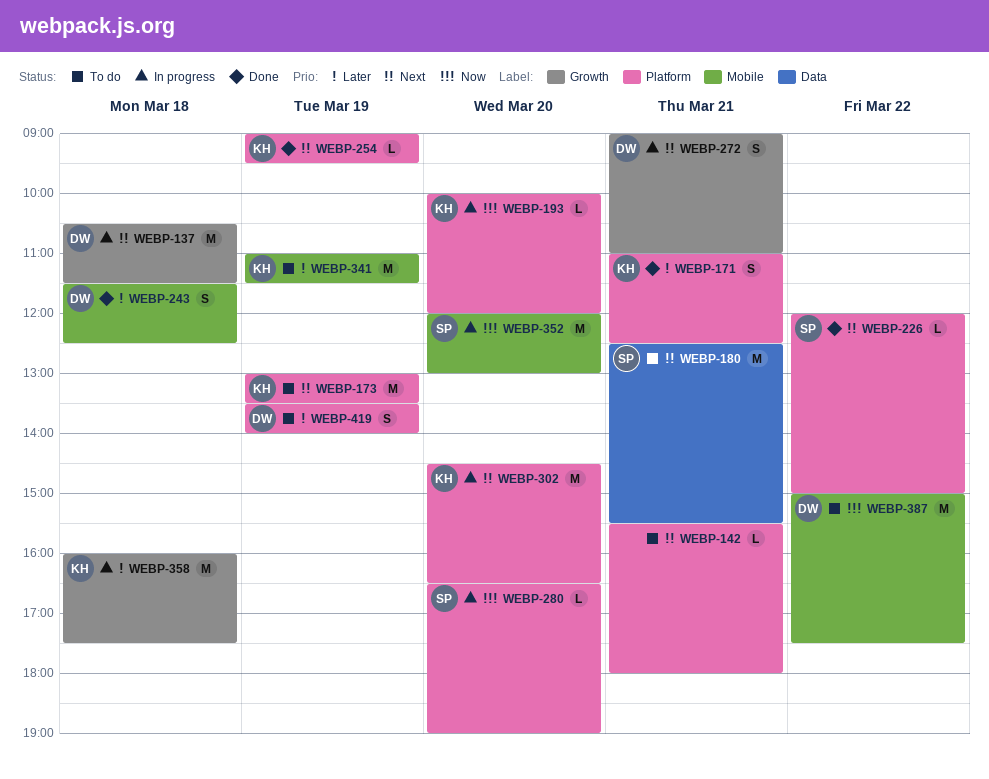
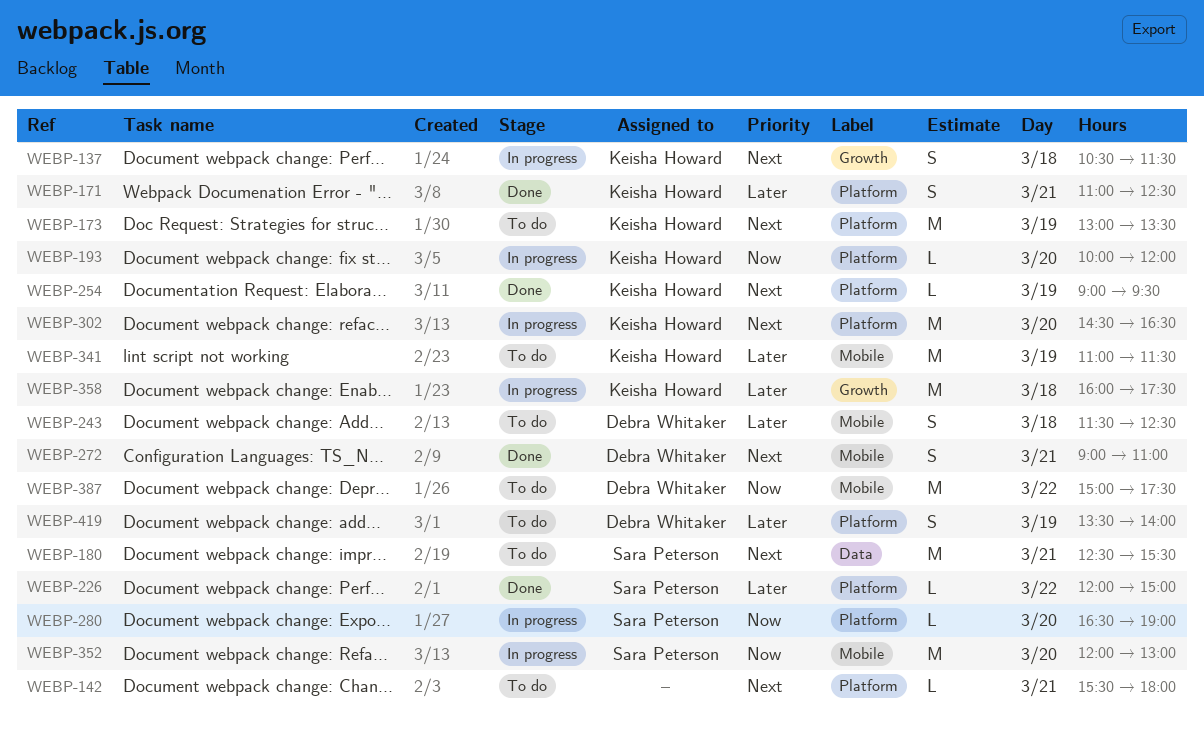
WEBP-137, owner: Debra Whitaker -> Keisha Howard
WEBP-137, estimate: M -> S
WEBP-226, priority: Next -> Later
WEBP-243, status: Done -> To do
WEBP-272, status: In progress -> Done
WEBP-272, label: Growth -> Mobile

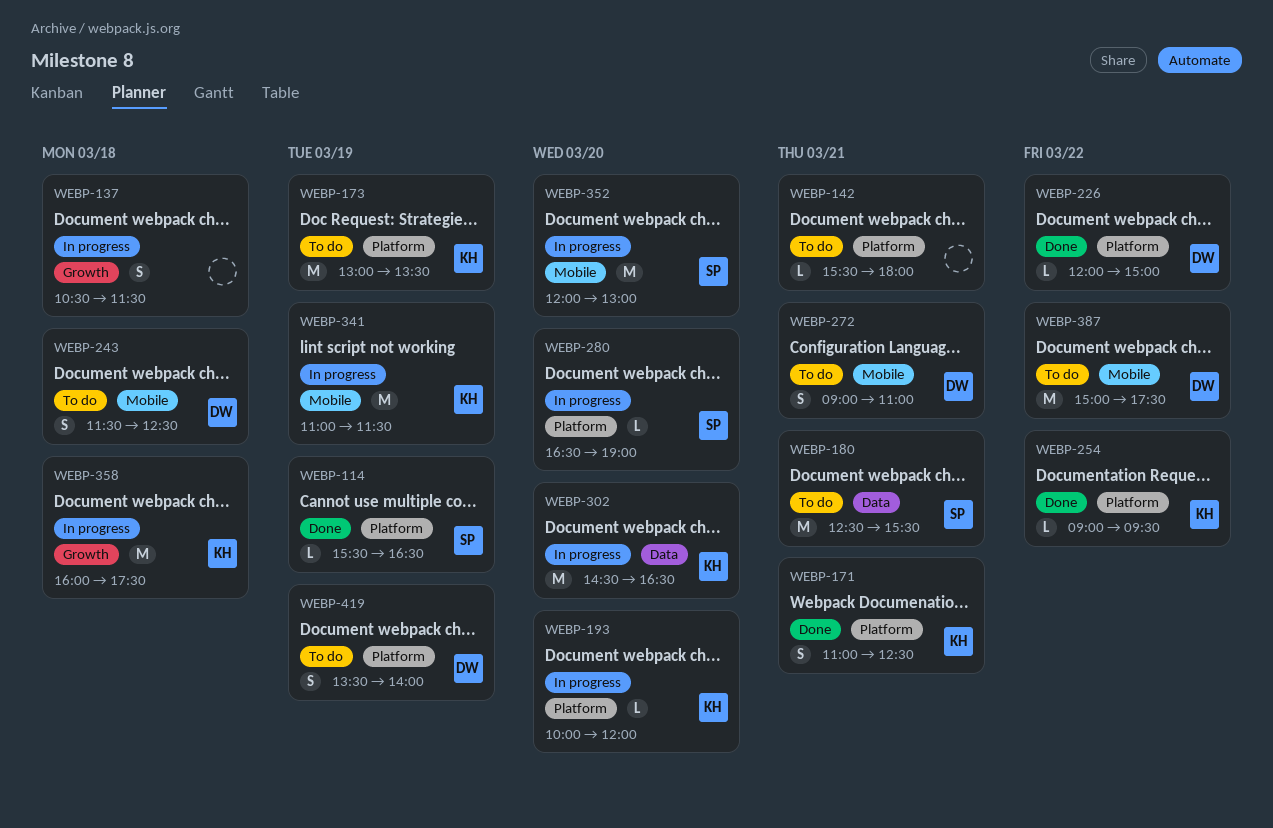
WEBP-114: none -> present
WEBP-137, owner: Keisha Howard -> none
WEBP-226, owner: Sara Peterson -> Debra Whitaker
WEBP-254, day: Mar 19 -> Mar 22
WEBP-272, status: Done -> To do
WEBP-302, label: Platform -> Data
WEBP-341, status: To do -> In progress

